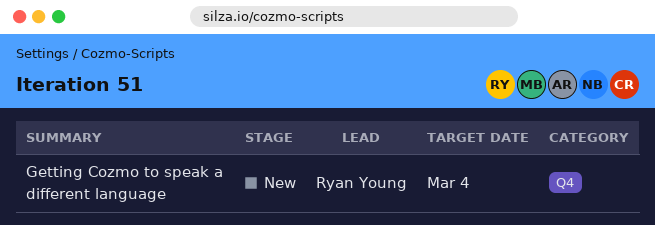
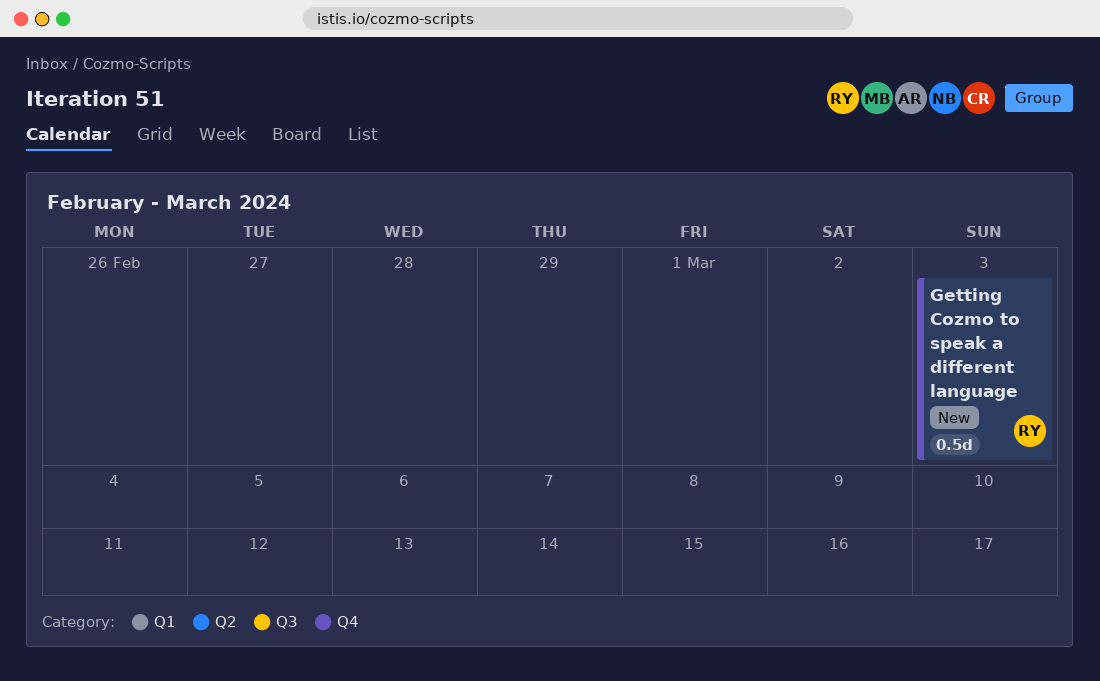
Getting Cozmo to speak a different language, due: Mar 4 -> Mar 3

